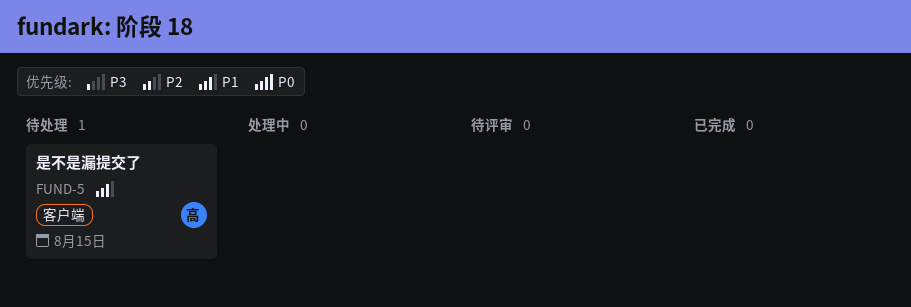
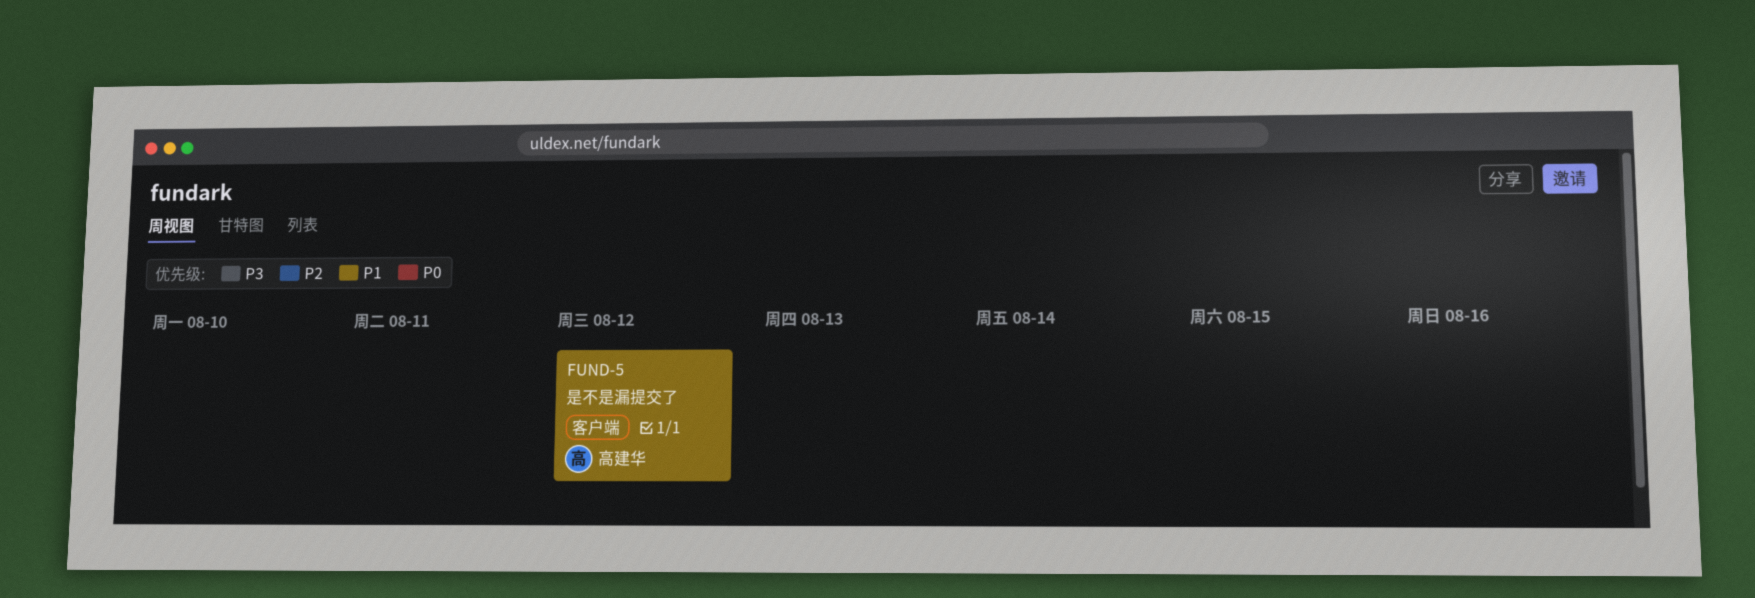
FUND-5, due: Aug 15 -> Aug 12

